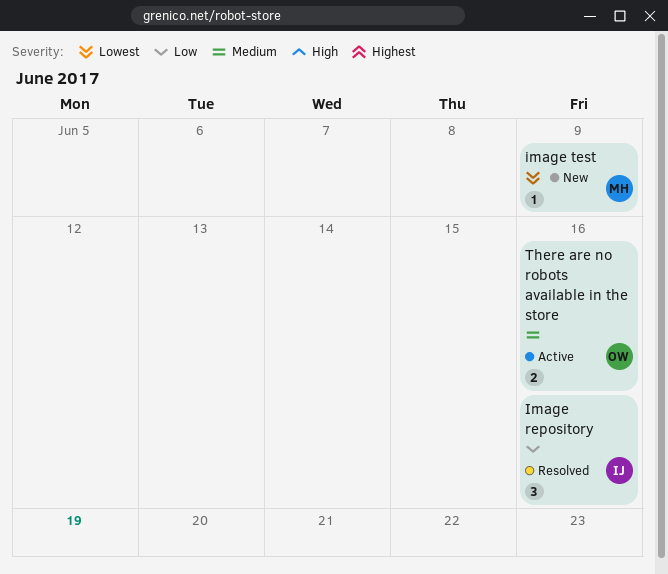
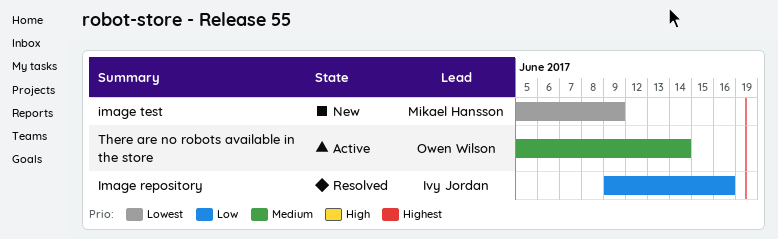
There are no robots available in the store, due: Jun 16 -> Jun 14

